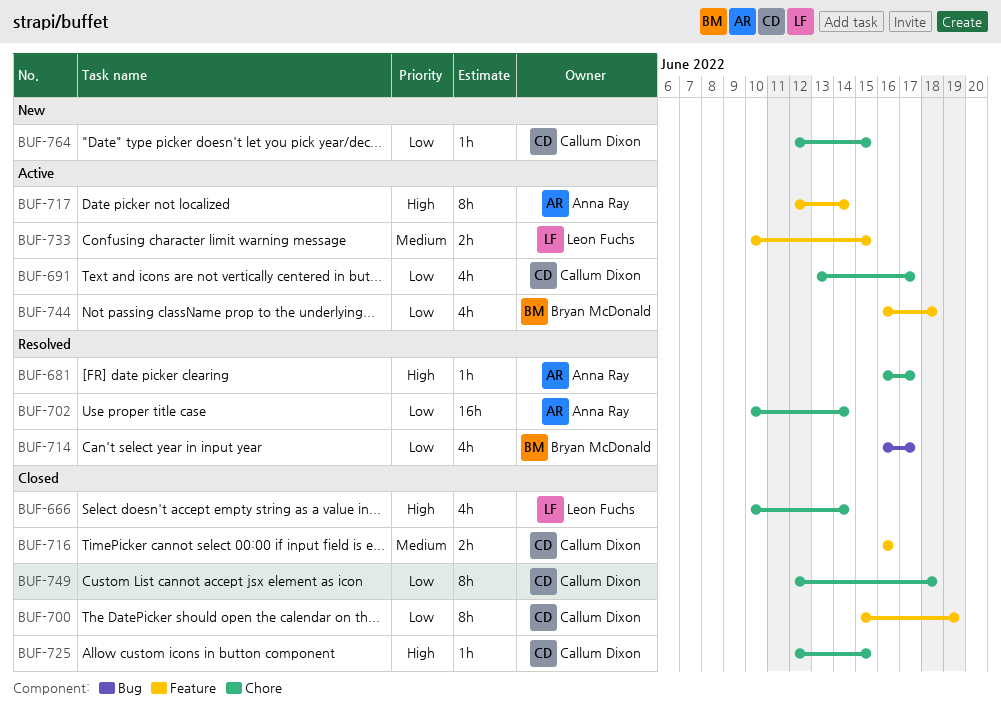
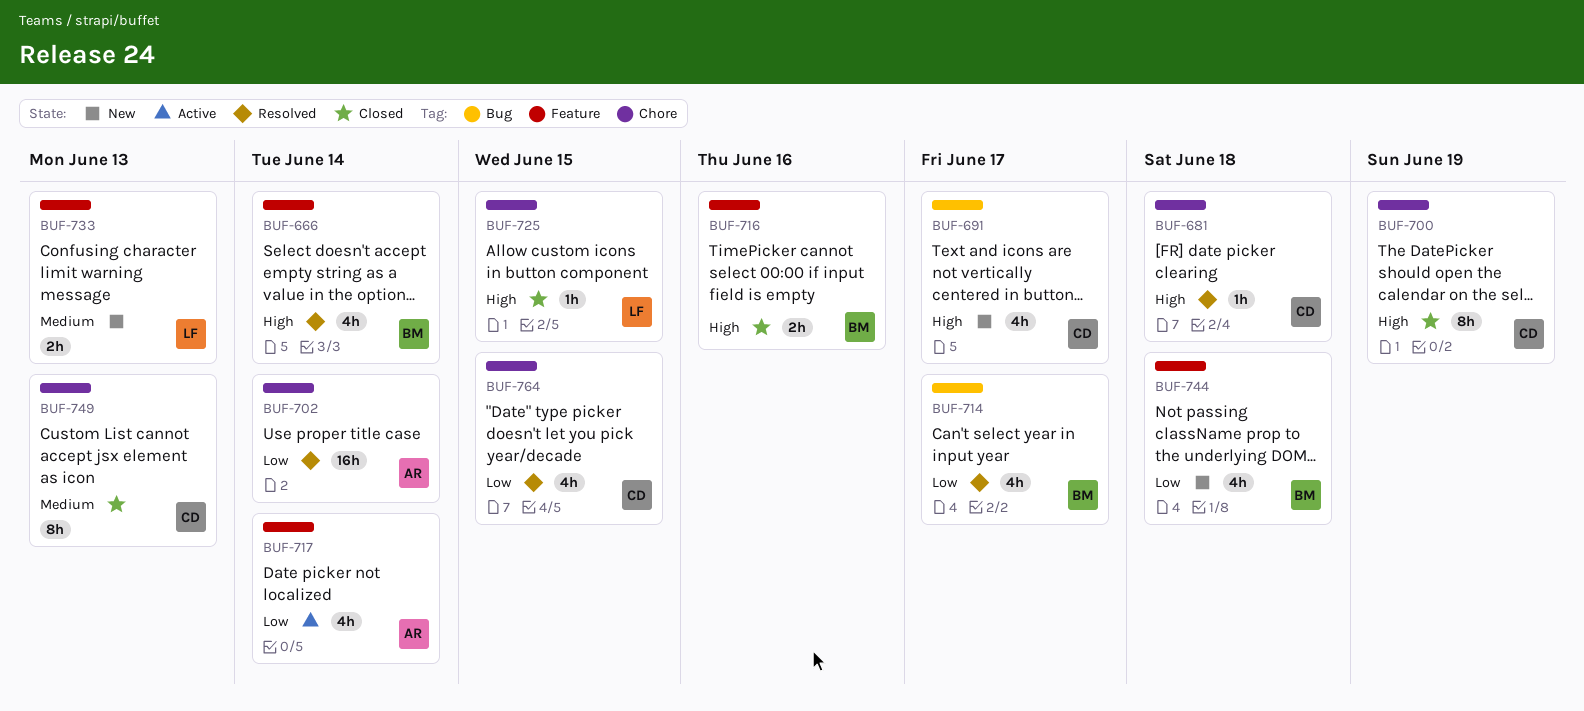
BUF-666, status: Closed -> Resolved
BUF-666, owner: Leon Fuchs -> Bryan McDonald
BUF-666, label: Chore -> Feature
BUF-681, owner: Anna Ray -> Callum Dixon
BUF-681, due: Jun 17 -> Jun 18
BUF-691, status: Active -> New
BUF-691, priority: Low -> High
BUF-691, label: Chore -> Bug
BUF-700, priority: Low -> High
BUF-700, label: Feature -> Chore
BUF-716, owner: Callum Dixon -> Bryan McDonald
BUF-716, priority: Medium -> High
BUF-717, priority: High -> Low
BUF-717, estimate: 8h -> 4h
BUF-725, owner: Callum Dixon -> Leon Fuchs
BUF-733, status: Active -> New
BUF-733, due: Jun 15 -> Jun 13
BUF-744, status: Active -> New
BUF-749, priority: Low -> Medium
BUF-749, due: Jun 18 -> Jun 13
BUF-764, status: New -> Resolved
BUF-764, estimate: 1h -> 4h

